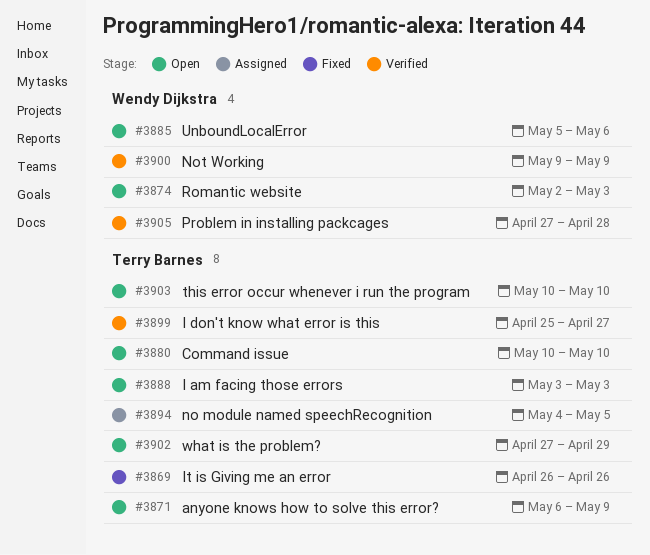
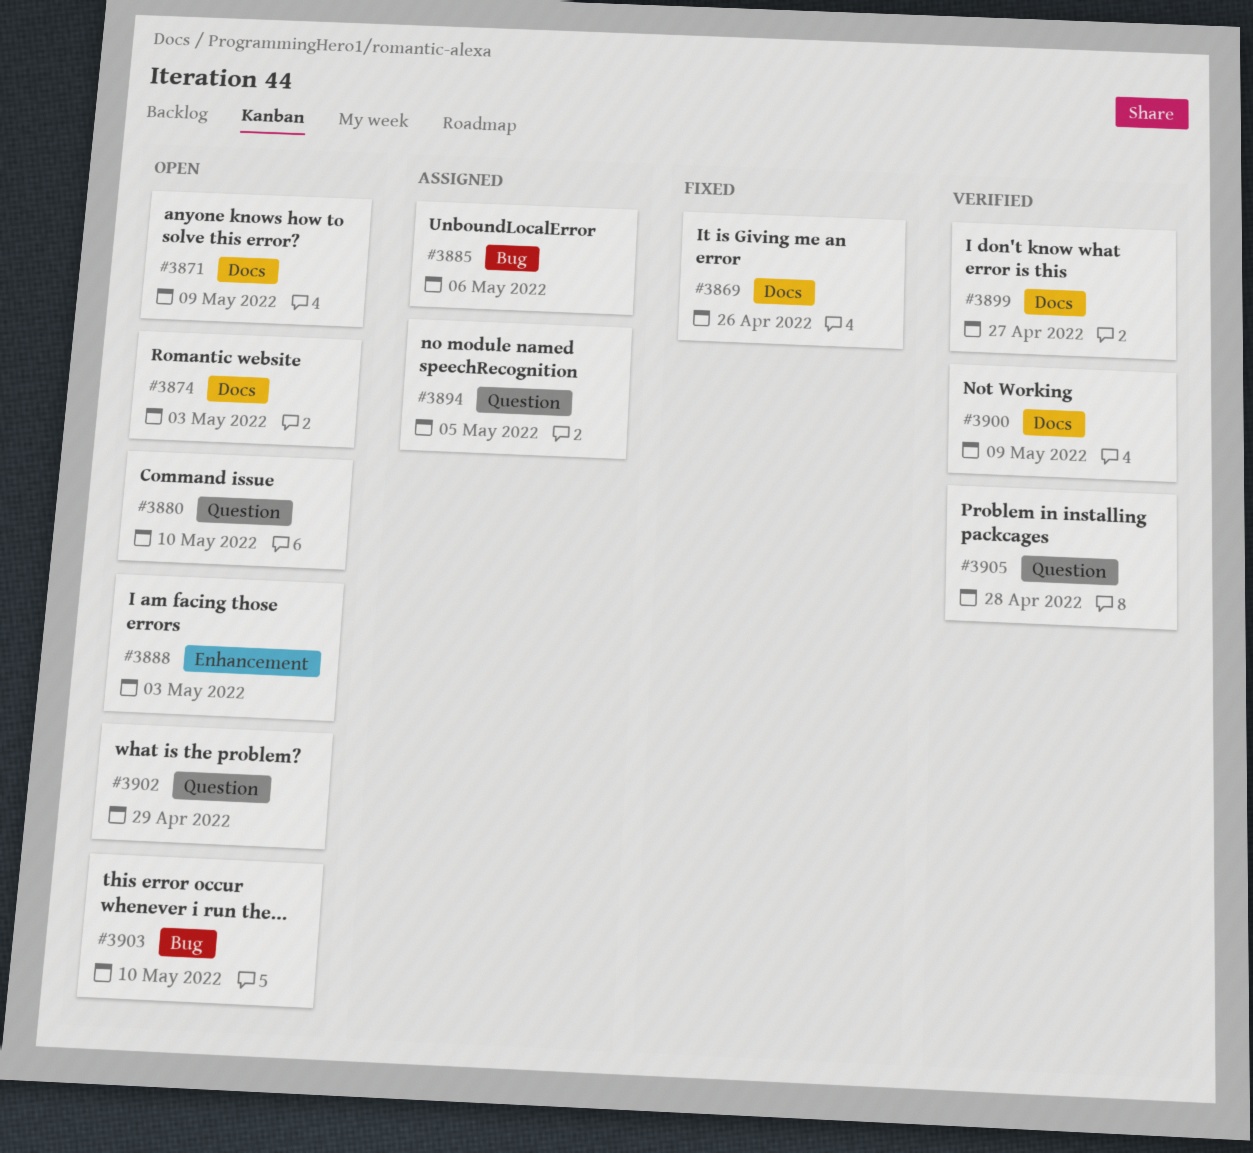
#3885, status: Open -> Assigned

